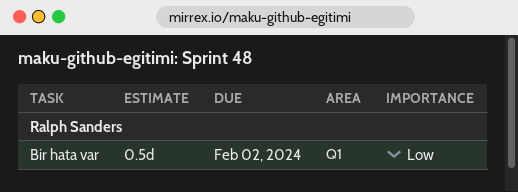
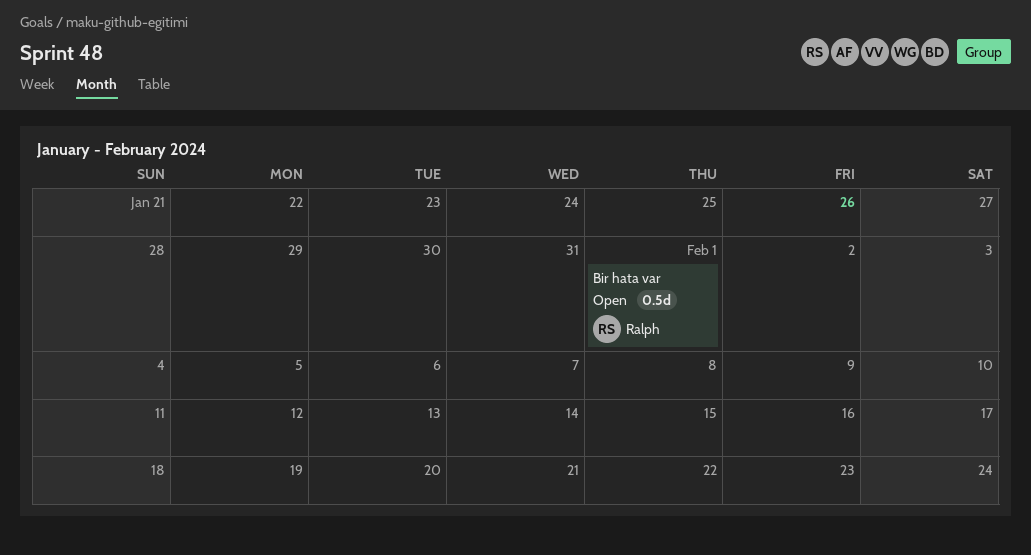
Bir hata var, due: Feb 2 -> Feb 1

